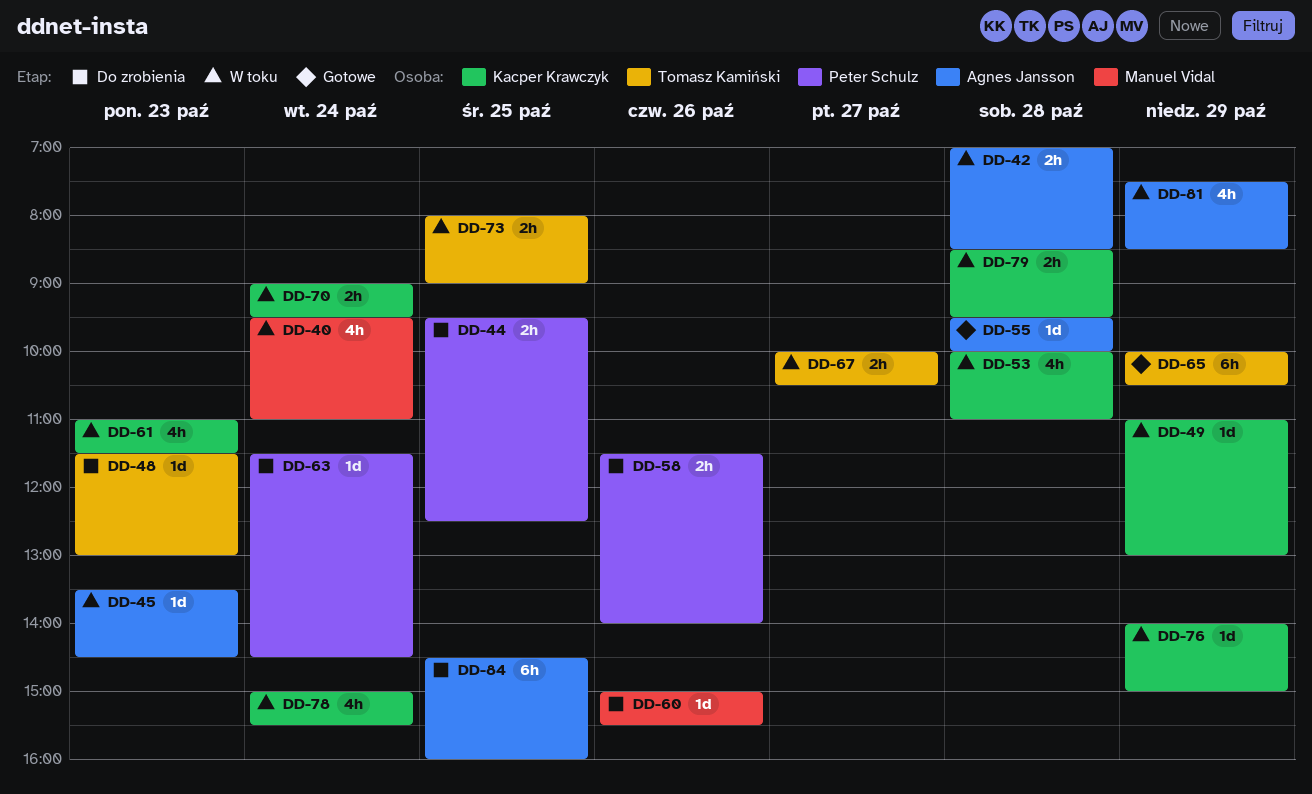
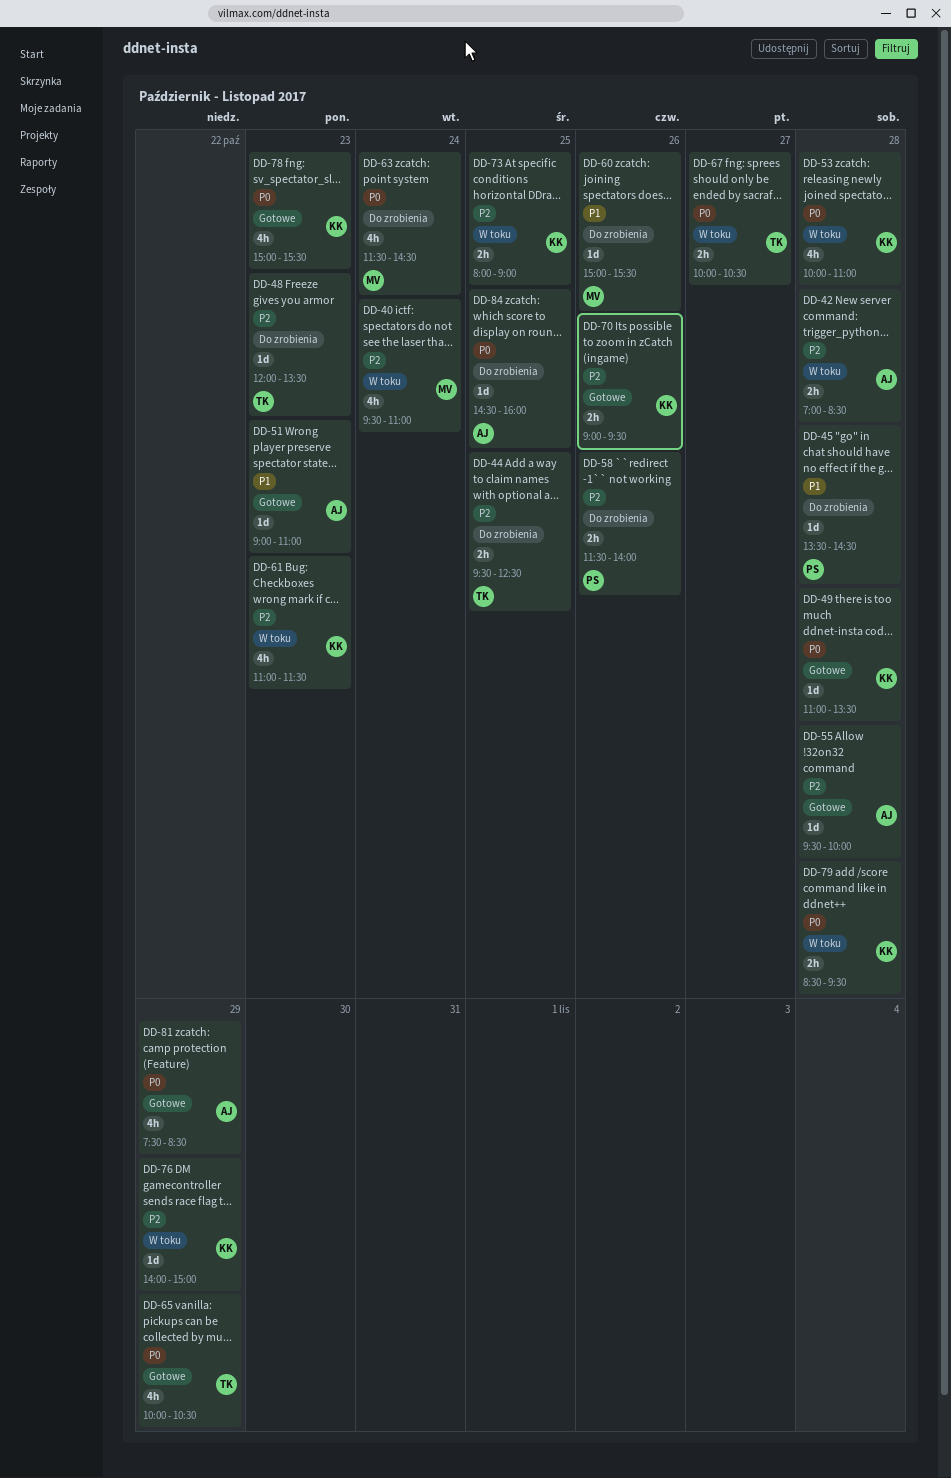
DD-44, owner: Peter Schulz -> Tomasz Kamiński
DD-45, status: W toku -> Do zrobienia
DD-45, owner: Agnes Jansson -> Peter Schulz
DD-45, day: Oct 23 -> Oct 28
DD-48, begins: 11:30 -> 12:00
DD-48, ends: 13:00 -> 13:30
DD-49, status: W toku -> Gotowe
DD-49, day: Oct 29 -> Oct 28
DD-49, ends: 13:00 -> 13:30
DD-51: none -> present
DD-63, owner: Peter Schulz -> Manuel Vidal
DD-63, estimate: 1d -> 4h
DD-65, estimate: 6h -> 4h
DD-70, status: W toku -> Gotowe
DD-70, day: Oct 24 -> Oct 26
DD-73, owner: Tomasz Kamiński -> Kacper Krawczyk
DD-78, status: W toku -> Gotowe
DD-78, day: Oct 24 -> Oct 23
DD-81, status: W toku -> Gotowe
DD-84, estimate: 6h -> 1d

